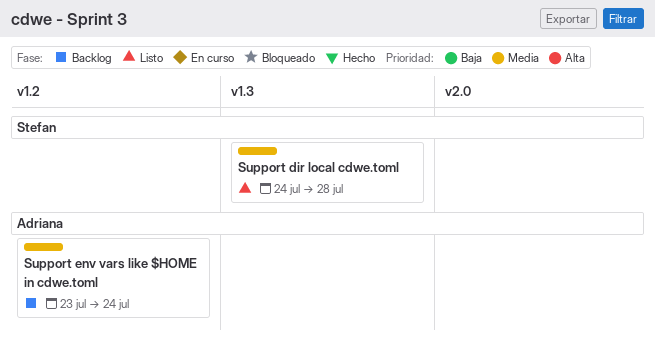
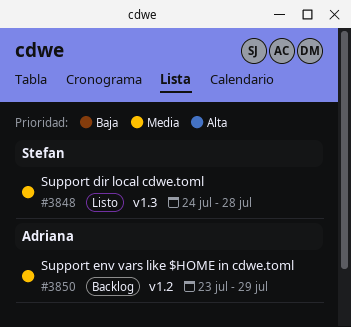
Support env vars like $HOME in cdwe.toml, due: Jul 24 -> Jul 29

